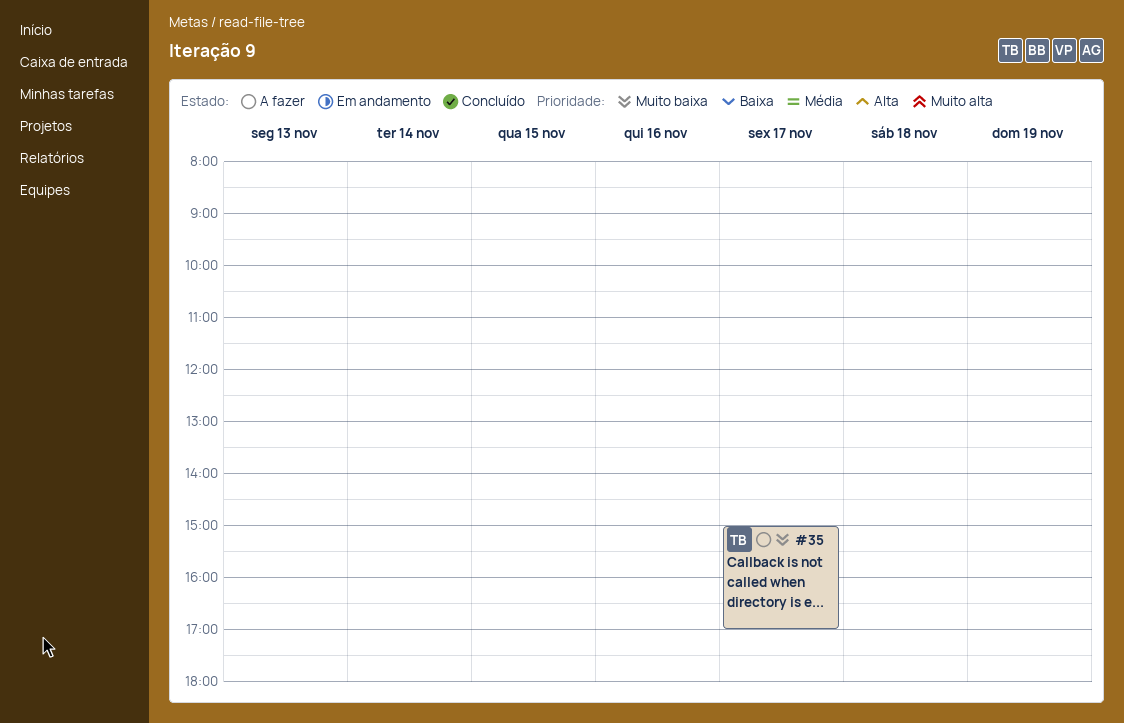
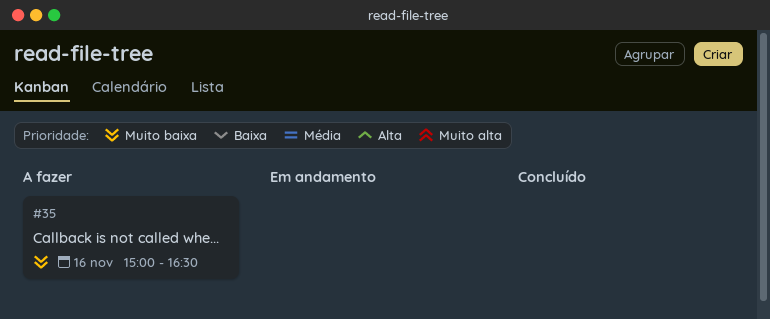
#35, day: Nov 17 -> Nov 16
#35, ends: 17:00 -> 16:30

